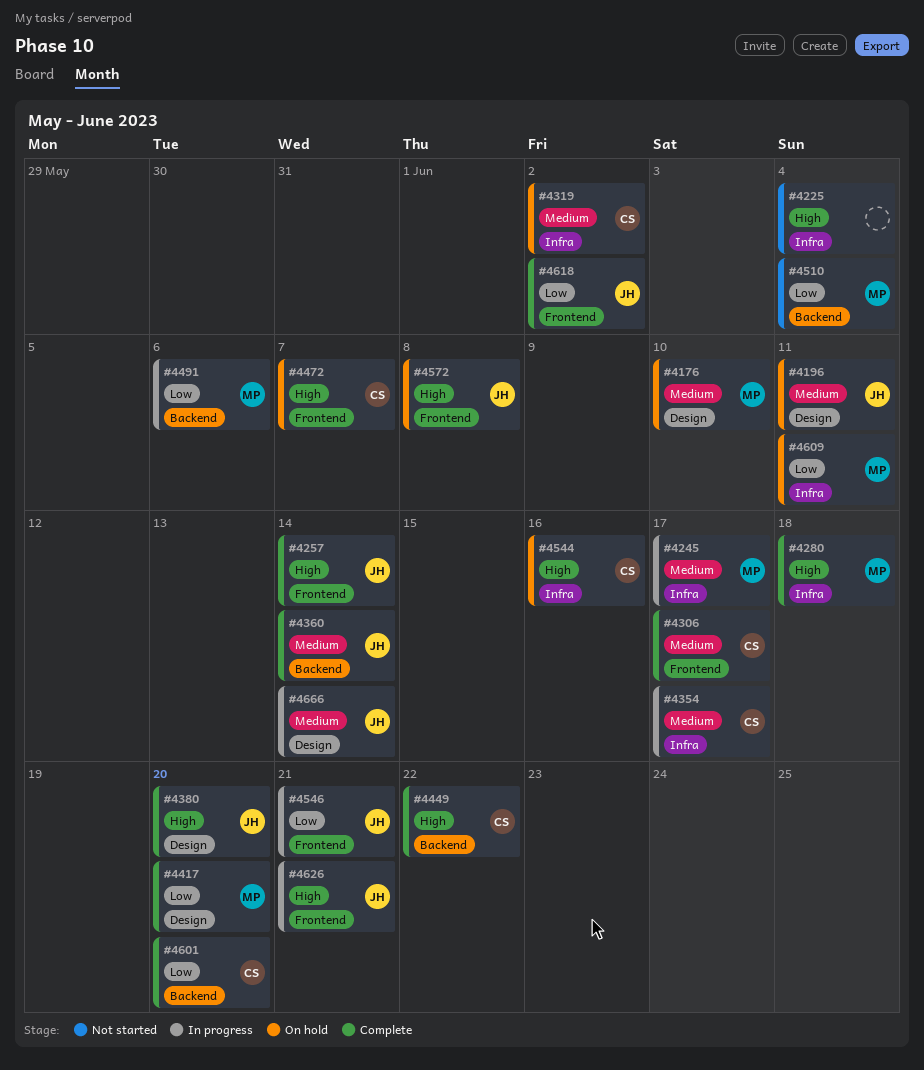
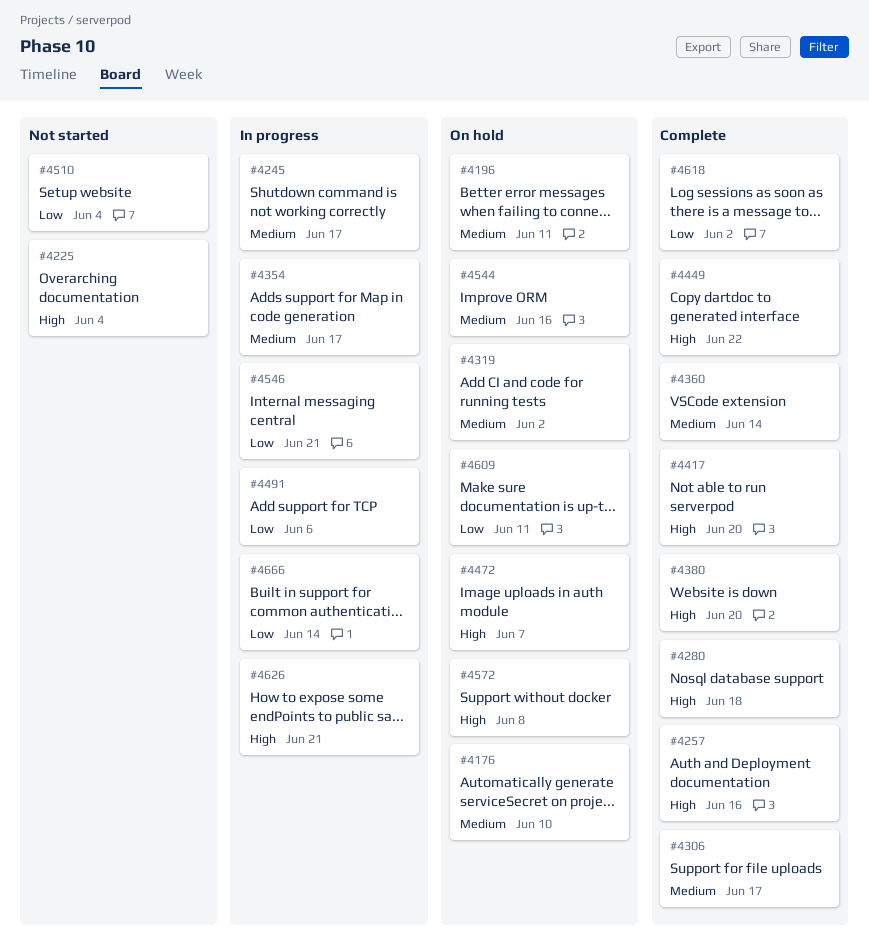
#4257, due: Jun 14 -> Jun 16
#4417, priority: Low -> High
#4544, priority: High -> Medium
#4601: present -> none
#4666, priority: Medium -> Low

